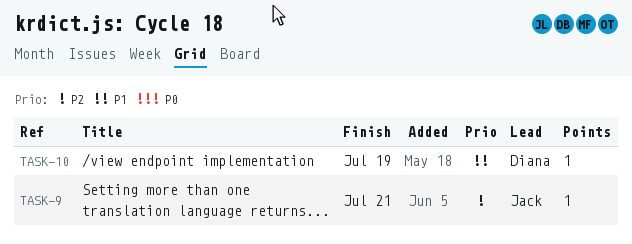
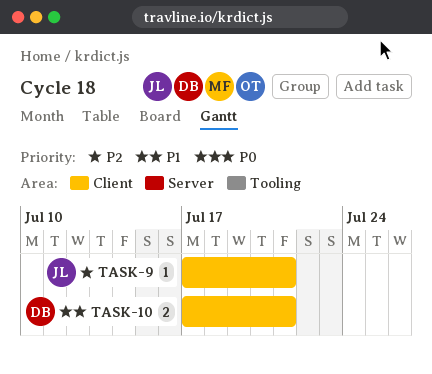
TASK-10, estimate: 1 -> 2
TASK-10, due: Jul 19 -> Jul 21

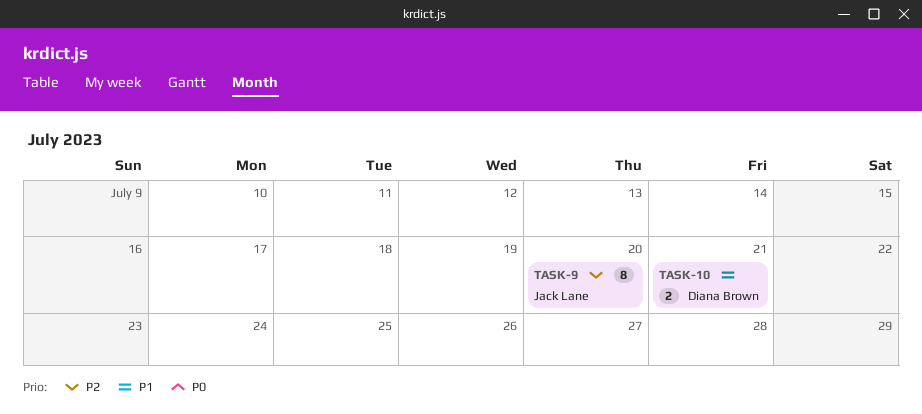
TASK-9, estimate: 1 -> 8
TASK-9, due: Jul 21 -> Jul 20

